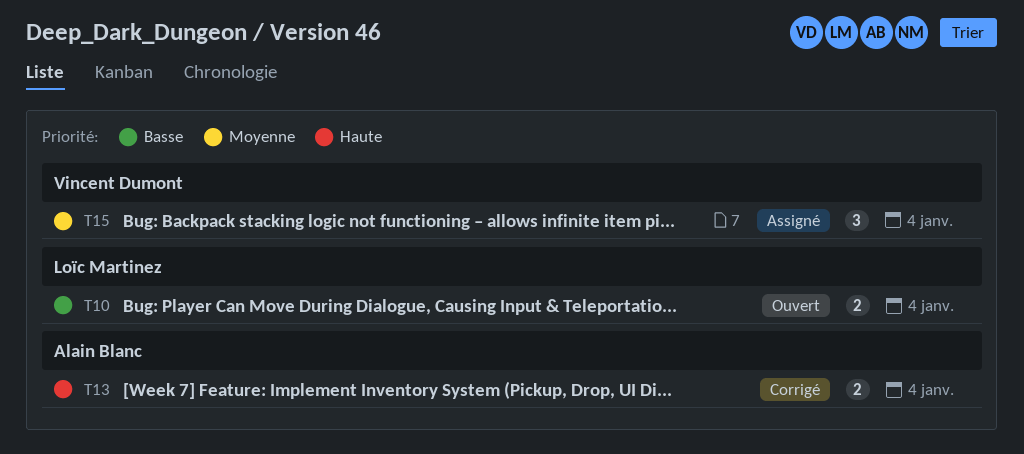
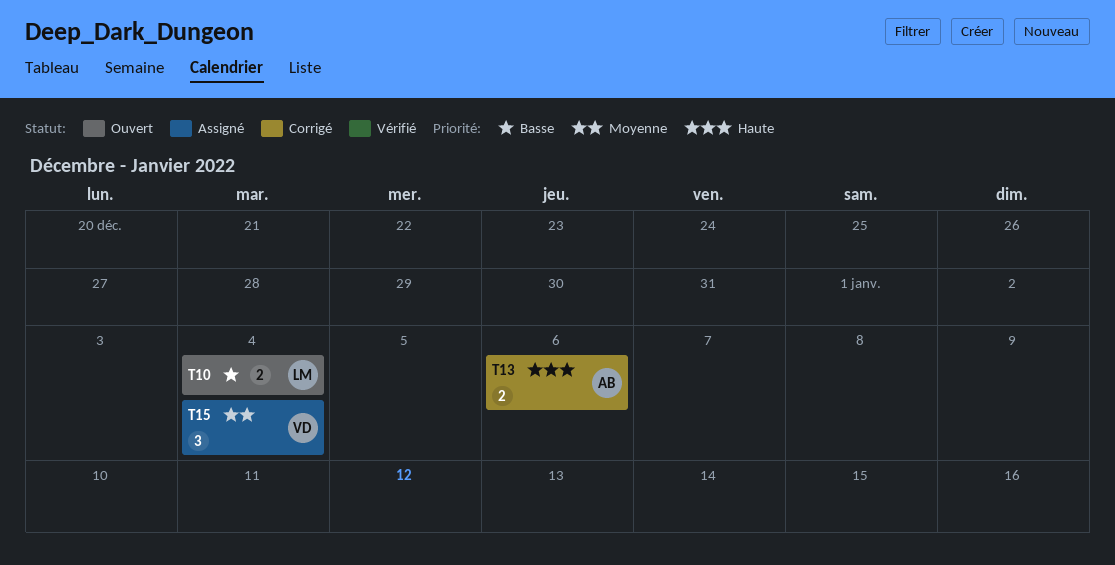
T13, due: Jan 4 -> Jan 6

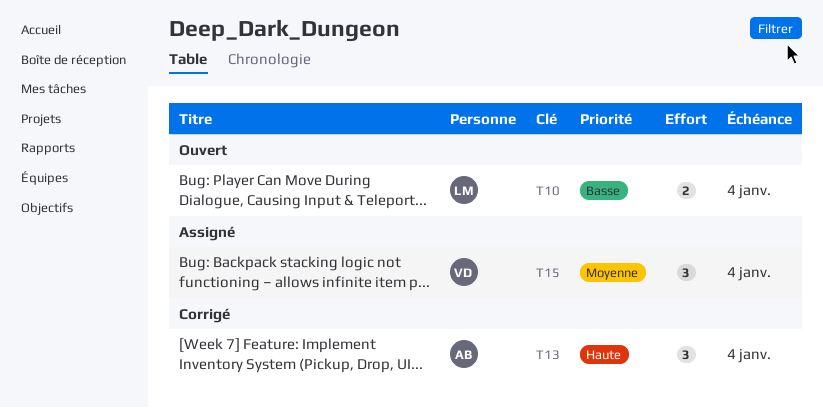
T13, estimate: 2 -> 3
T13, due: Jan 6 -> Jan 4

